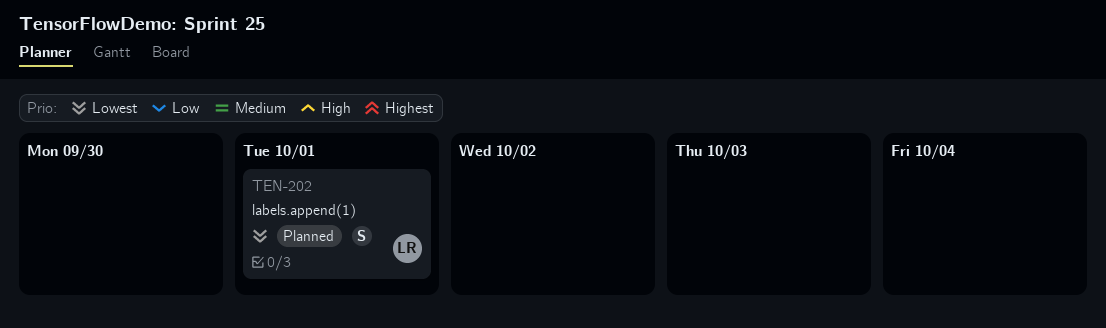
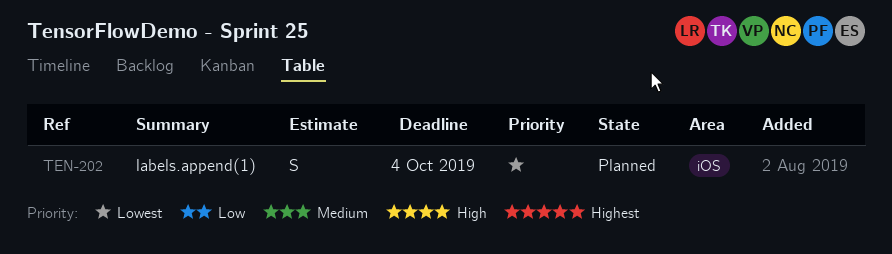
TEN-202, due: Oct 1 -> Oct 4

